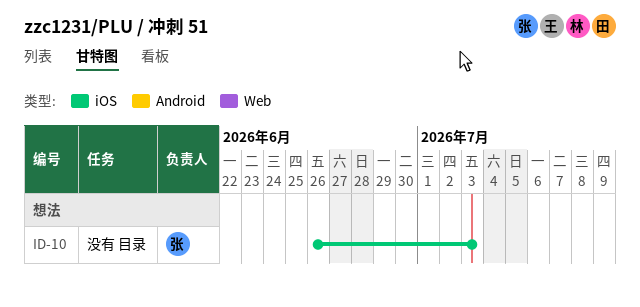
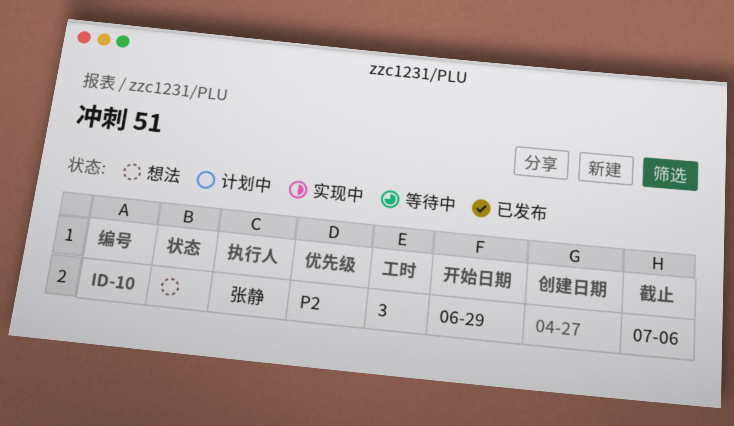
ID-10, start: Jun 26 -> Jun 29
ID-10, due: Jul 3 -> Jul 6

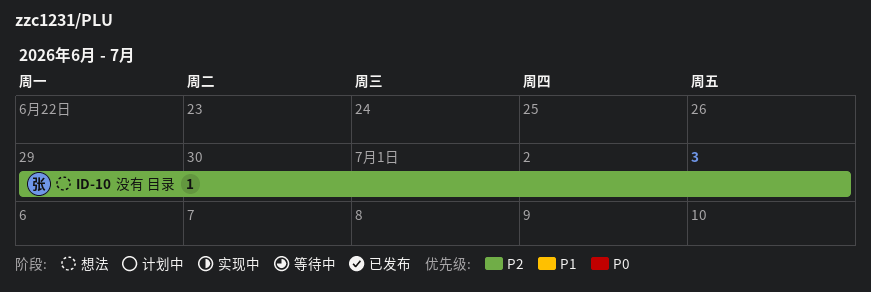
ID-10, estimate: 3 -> 1
ID-10, due: Jul 6 -> Jul 3

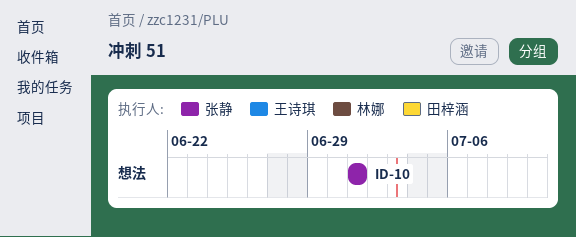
ID-10, start: Jun 29 -> Jul 1
ID-10, due: Jul 3 -> Jul 1

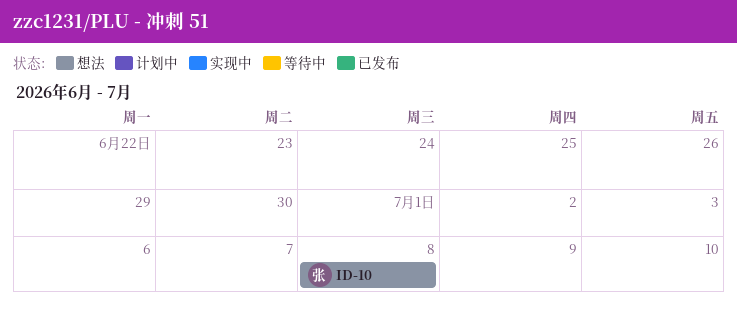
ID-10, start: Jul 1 -> Jul 8
ID-10, due: Jul 1 -> Jul 8

